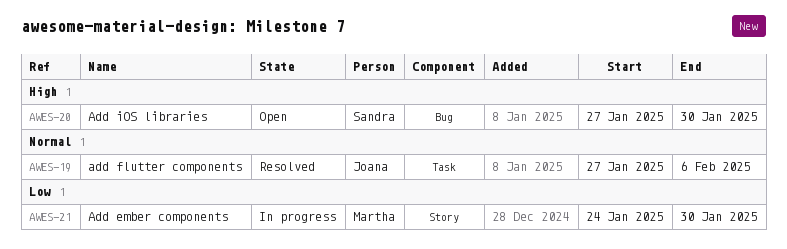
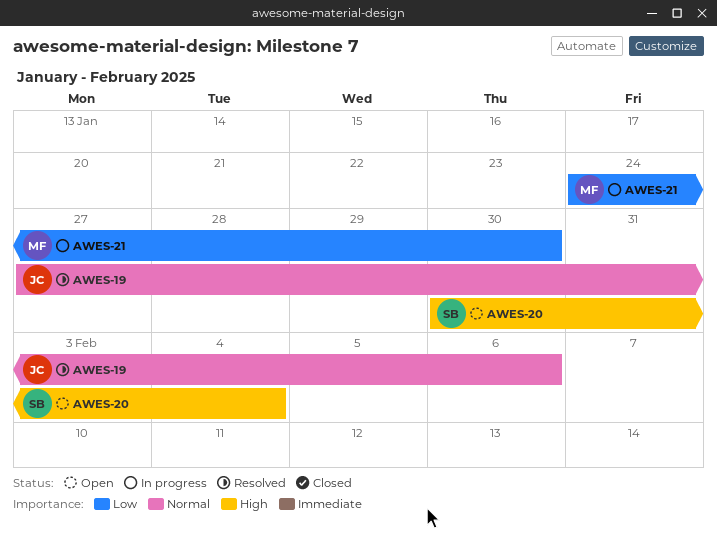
AWES-20, start: Jan 27 -> Jan 30
AWES-20, due: Jan 30 -> Feb 4

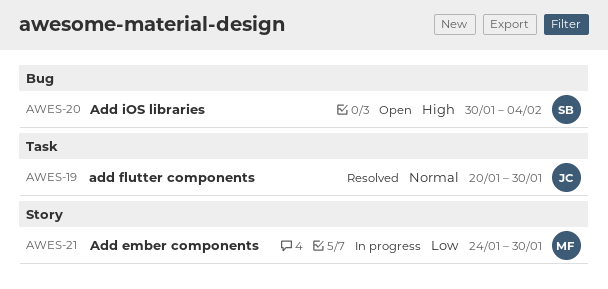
AWES-19, start: Jan 27 -> Jan 20
AWES-19, due: Feb 6 -> Jan 30

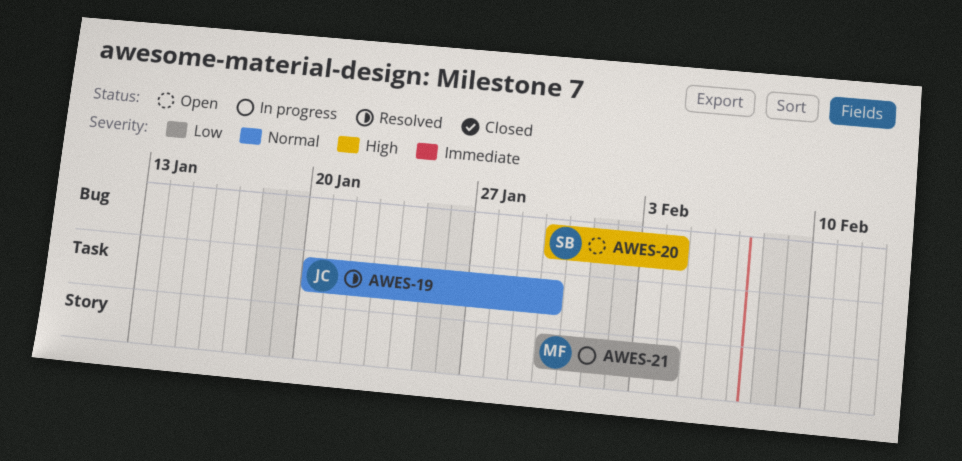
AWES-21, start: Jan 24 -> Jan 30
AWES-21, due: Jan 30 -> Feb 4

